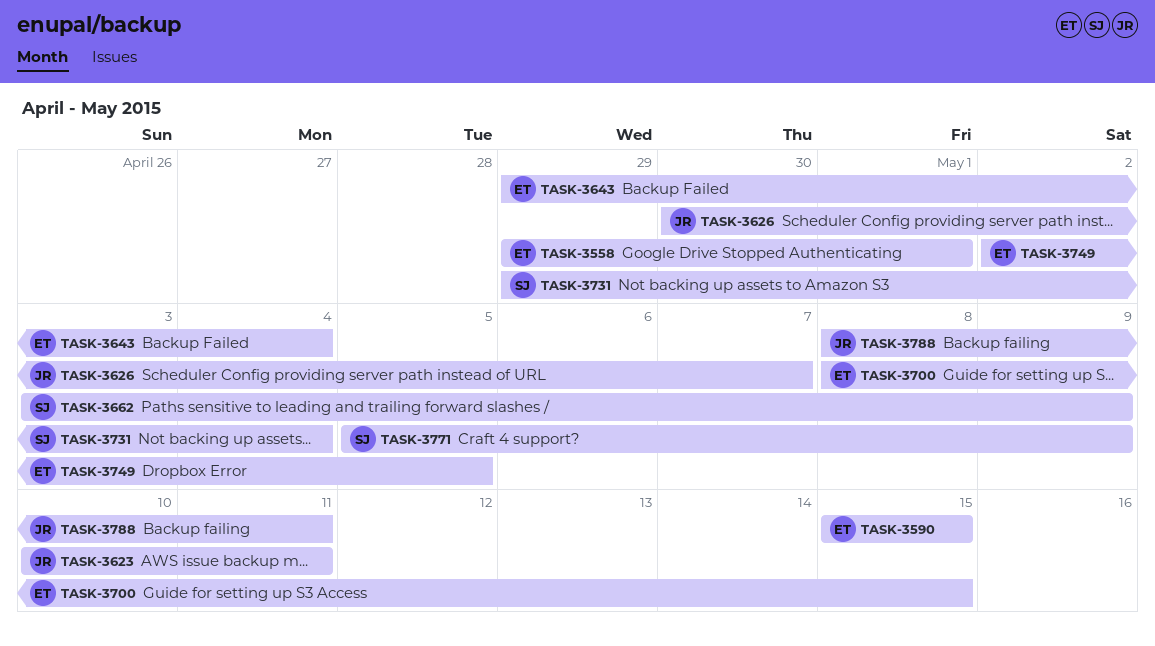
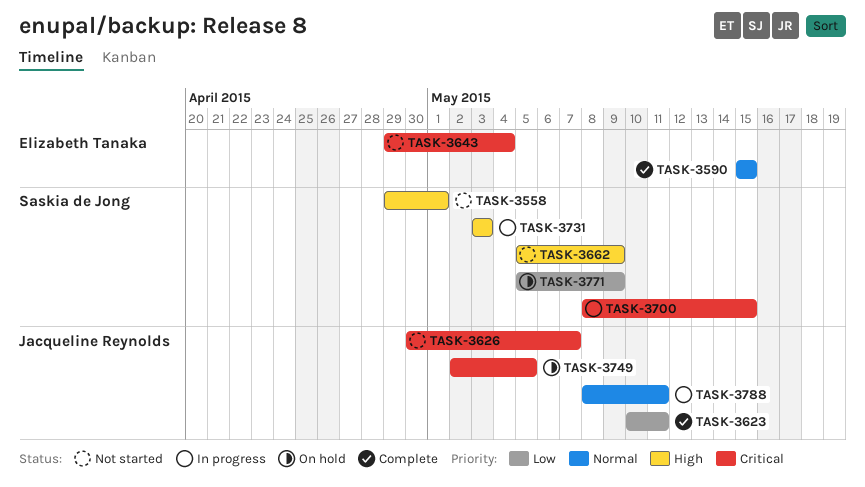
TASK-3558, owner: Elizabeth Tanaka -> Saskia de Jong
TASK-3662, start: May 3 -> May 5
TASK-3700, owner: Elizabeth Tanaka -> Saskia de Jong
TASK-3731, start: Apr 29 -> May 3
TASK-3731, due: May 4 -> May 3
TASK-3749, owner: Elizabeth Tanaka -> Jacqueline Reynolds

